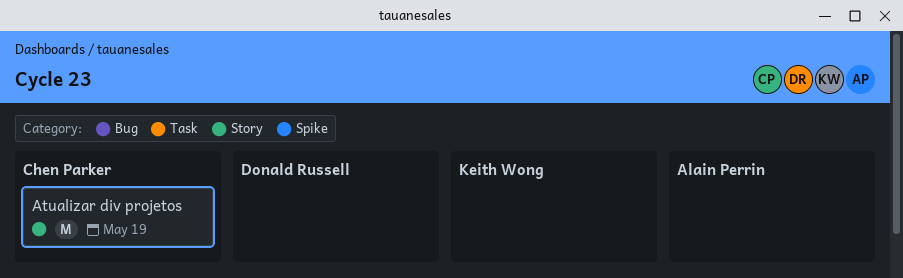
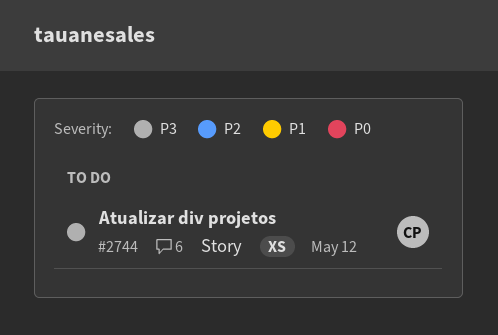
Atualizar div projetos, estimate: M -> XS
Atualizar div projetos, due: May 19 -> May 12

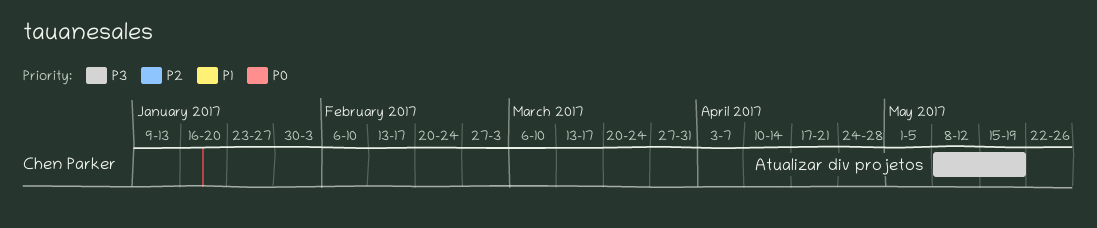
Atualizar div projetos, due: May 12 -> May 19

